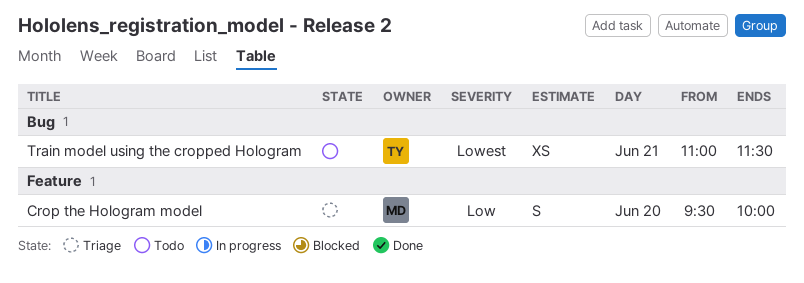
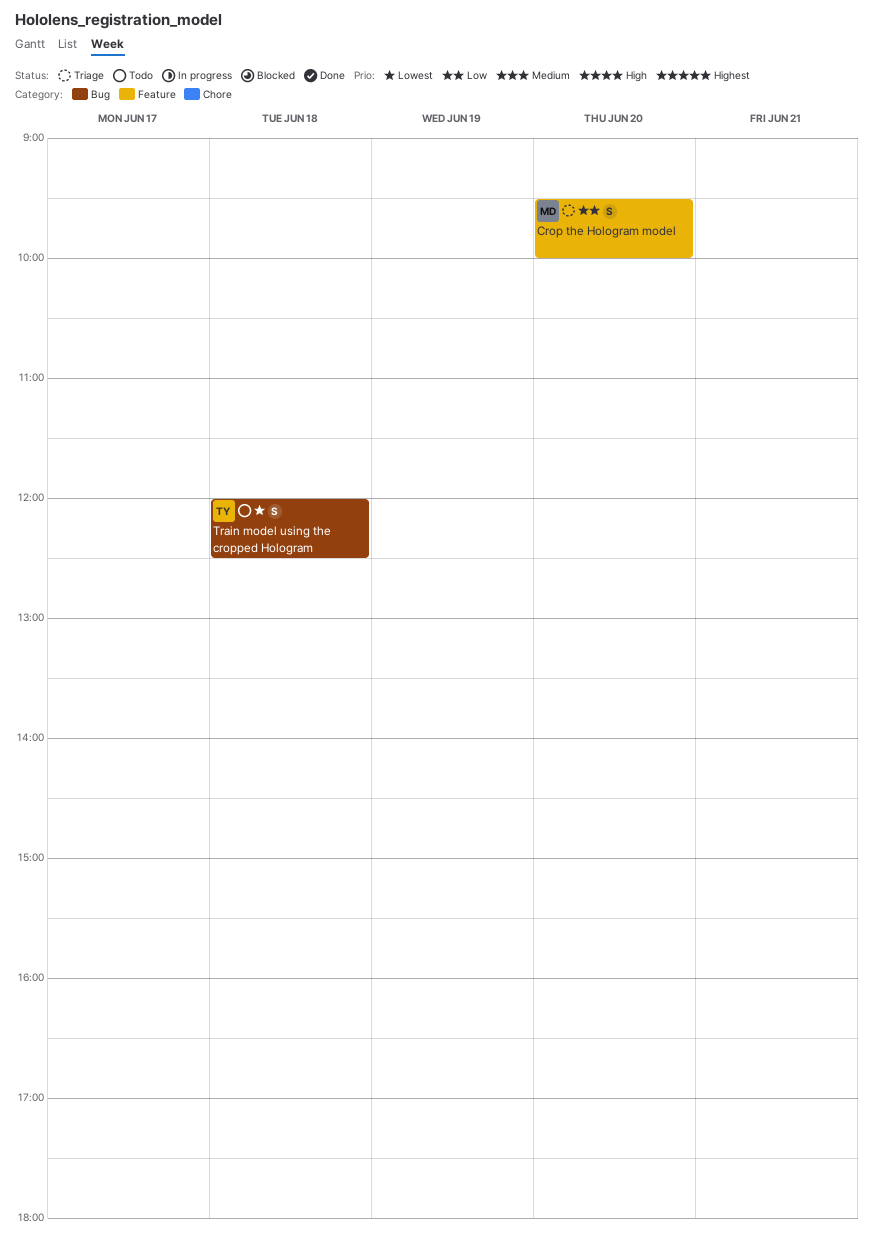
Train model using the cropped Hologram, estimate: XS -> S
Train model using the cropped Hologram, day: Jun 21 -> Jun 18
Train model using the cropped Hologram, begins: 11:00 -> 12:00
Train model using the cropped Hologram, ends: 11:30 -> 12:30

